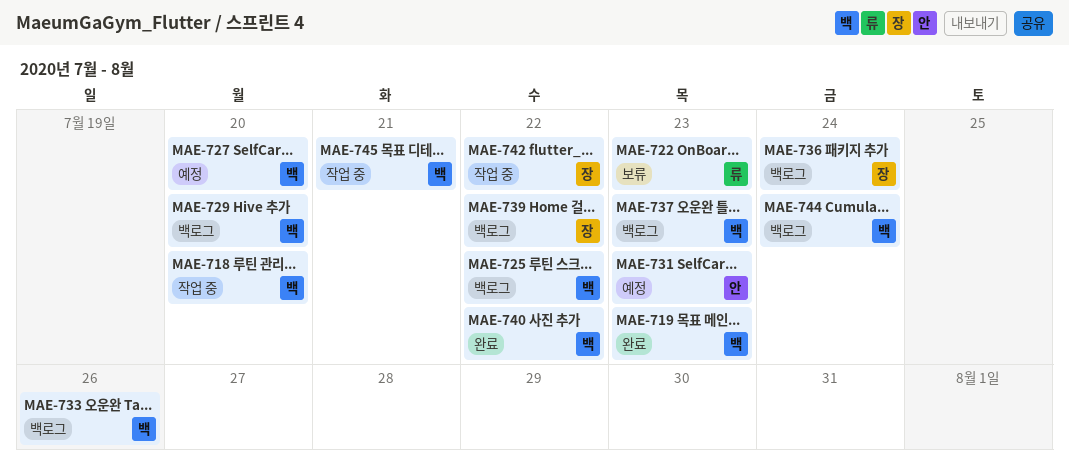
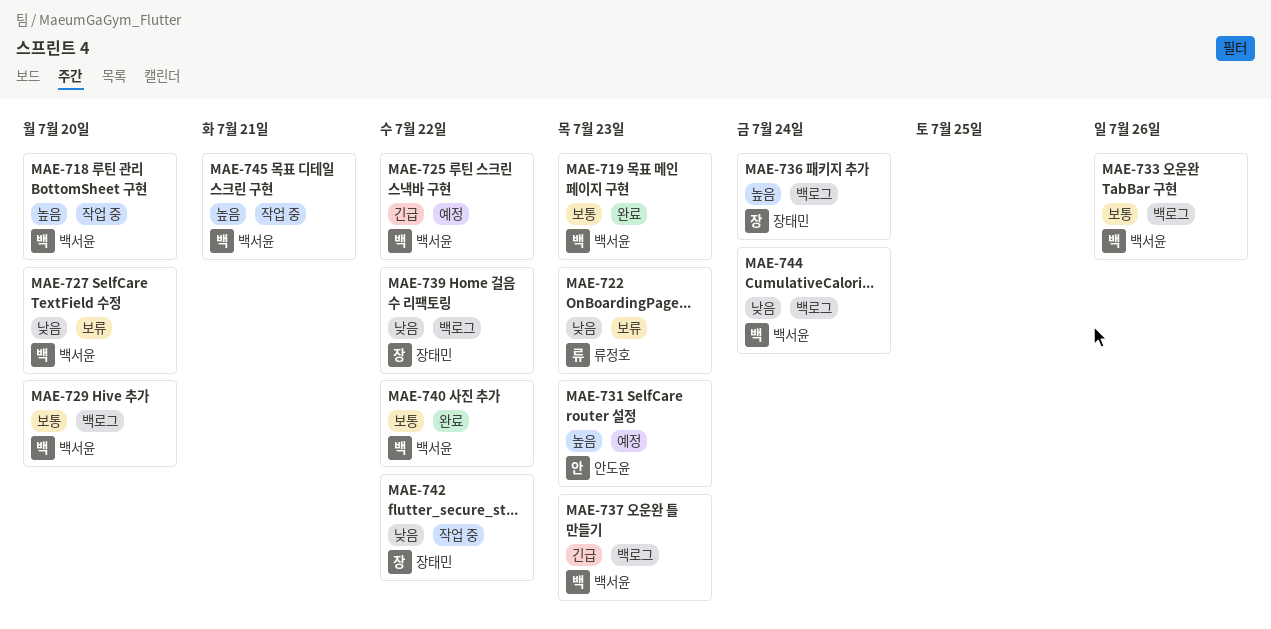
MAE-725, status: 백로그 -> 예정
MAE-727, status: 예정 -> 보류

